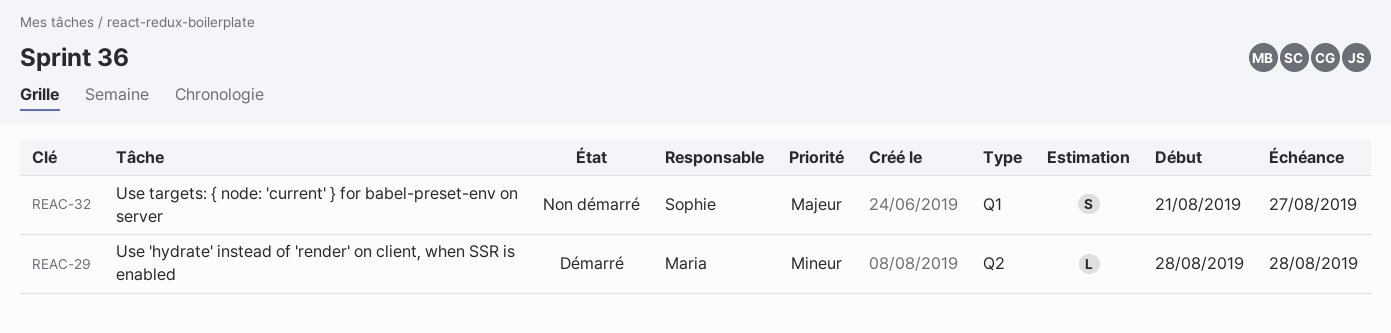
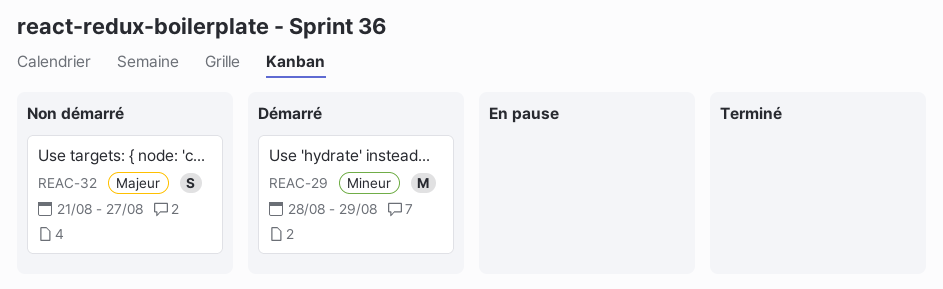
REAC-29, estimate: L -> M
REAC-29, due: Aug 28 -> Aug 29

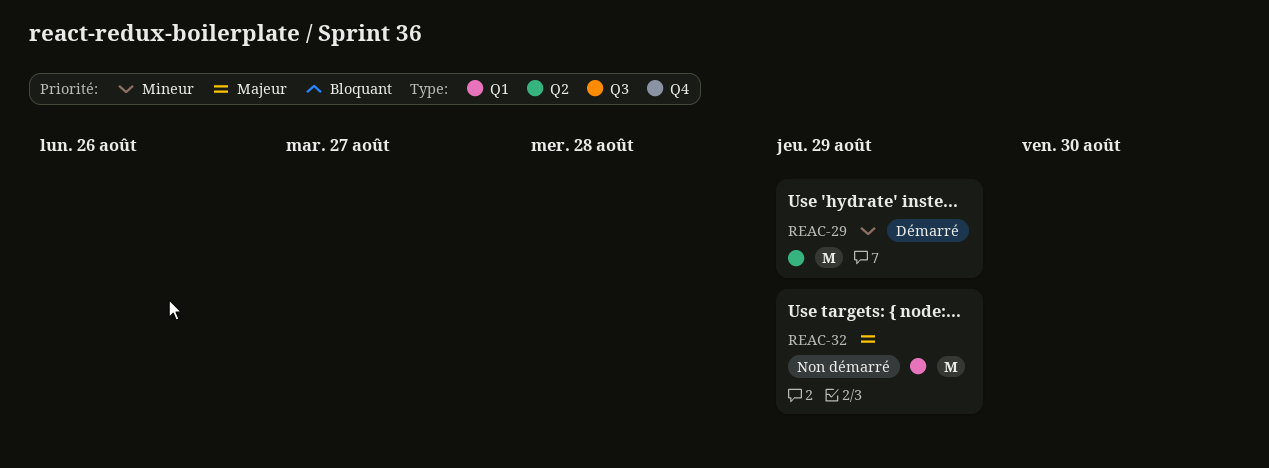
REAC-32, estimate: S -> M
REAC-32, due: Aug 27 -> Aug 29

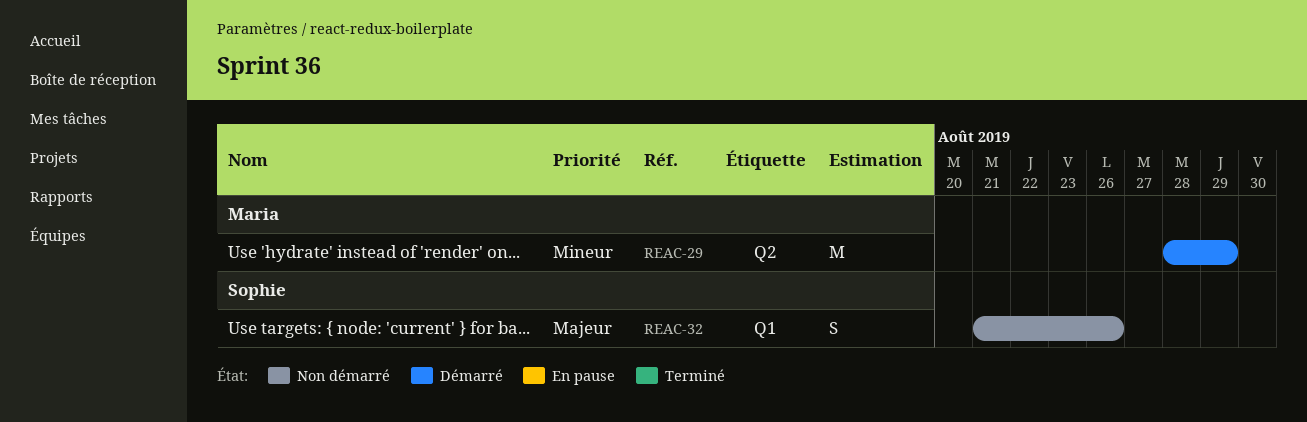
REAC-32, estimate: M -> S
REAC-32, due: Aug 29 -> Aug 26

